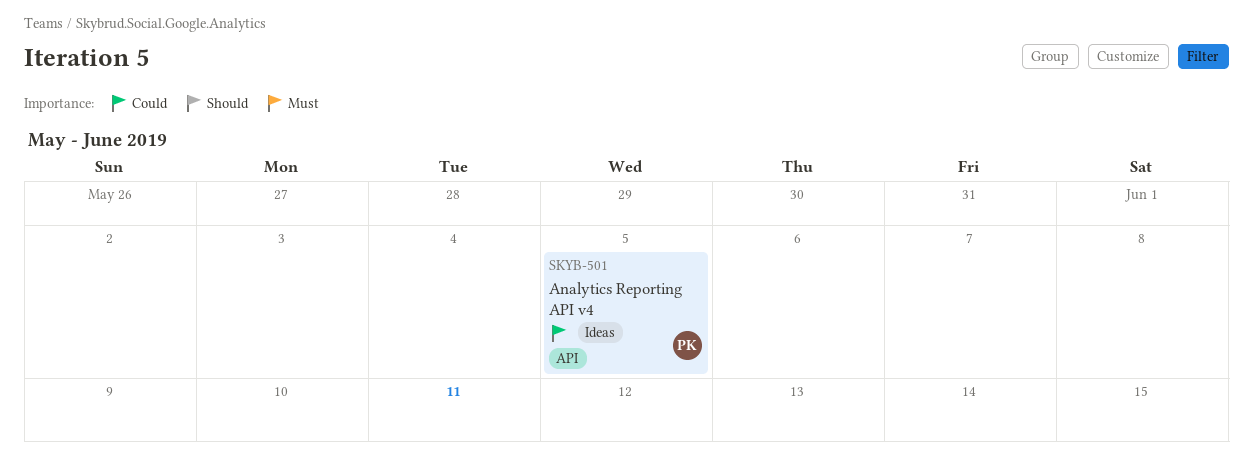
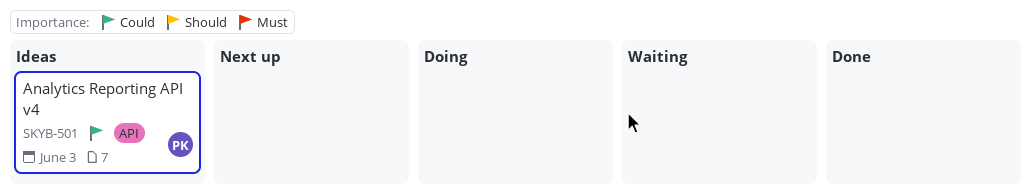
SKYB-501, due: Jun 5 -> Jun 3

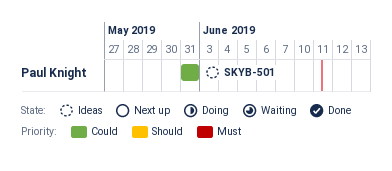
SKYB-501, due: Jun 3 -> May 31

